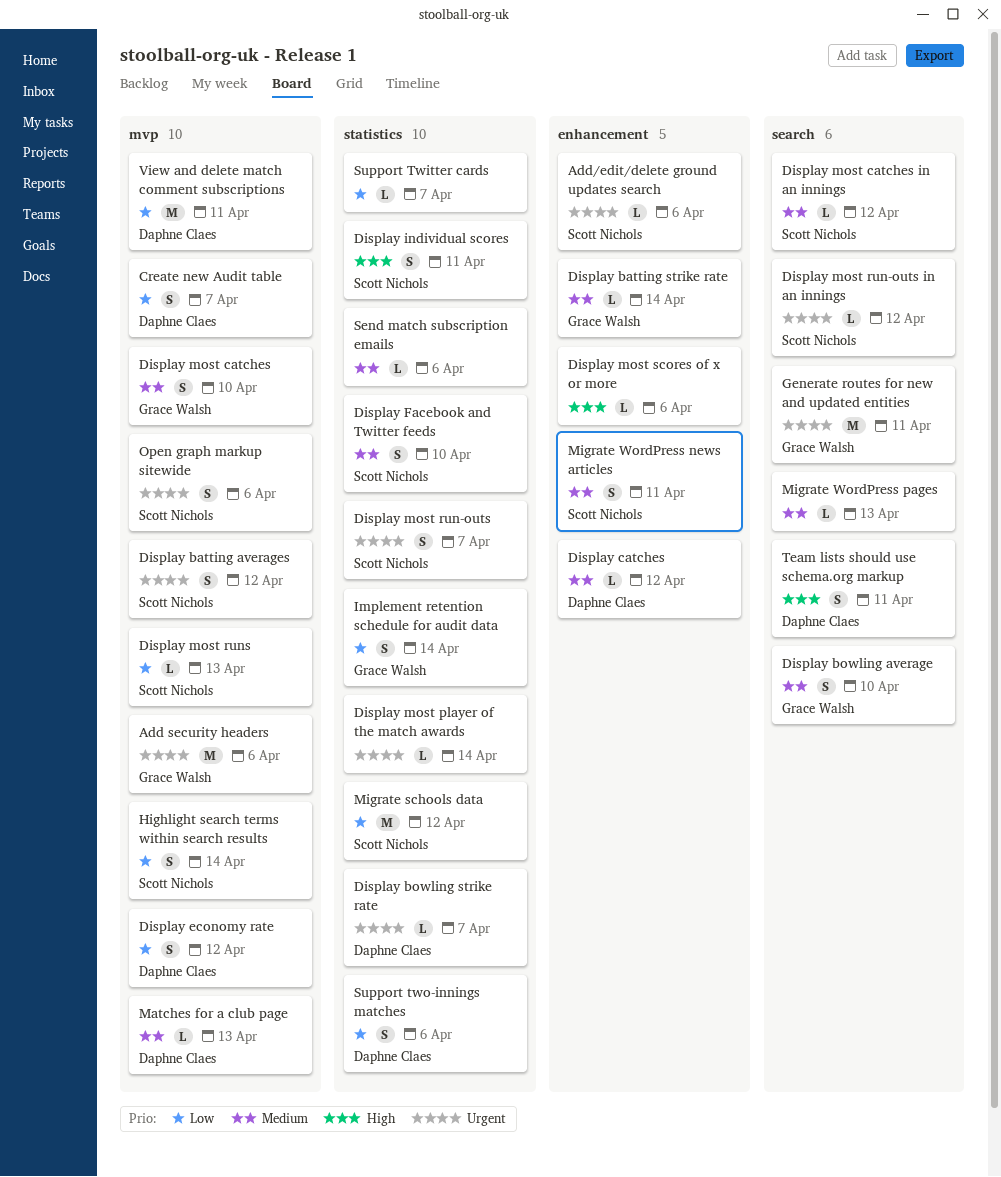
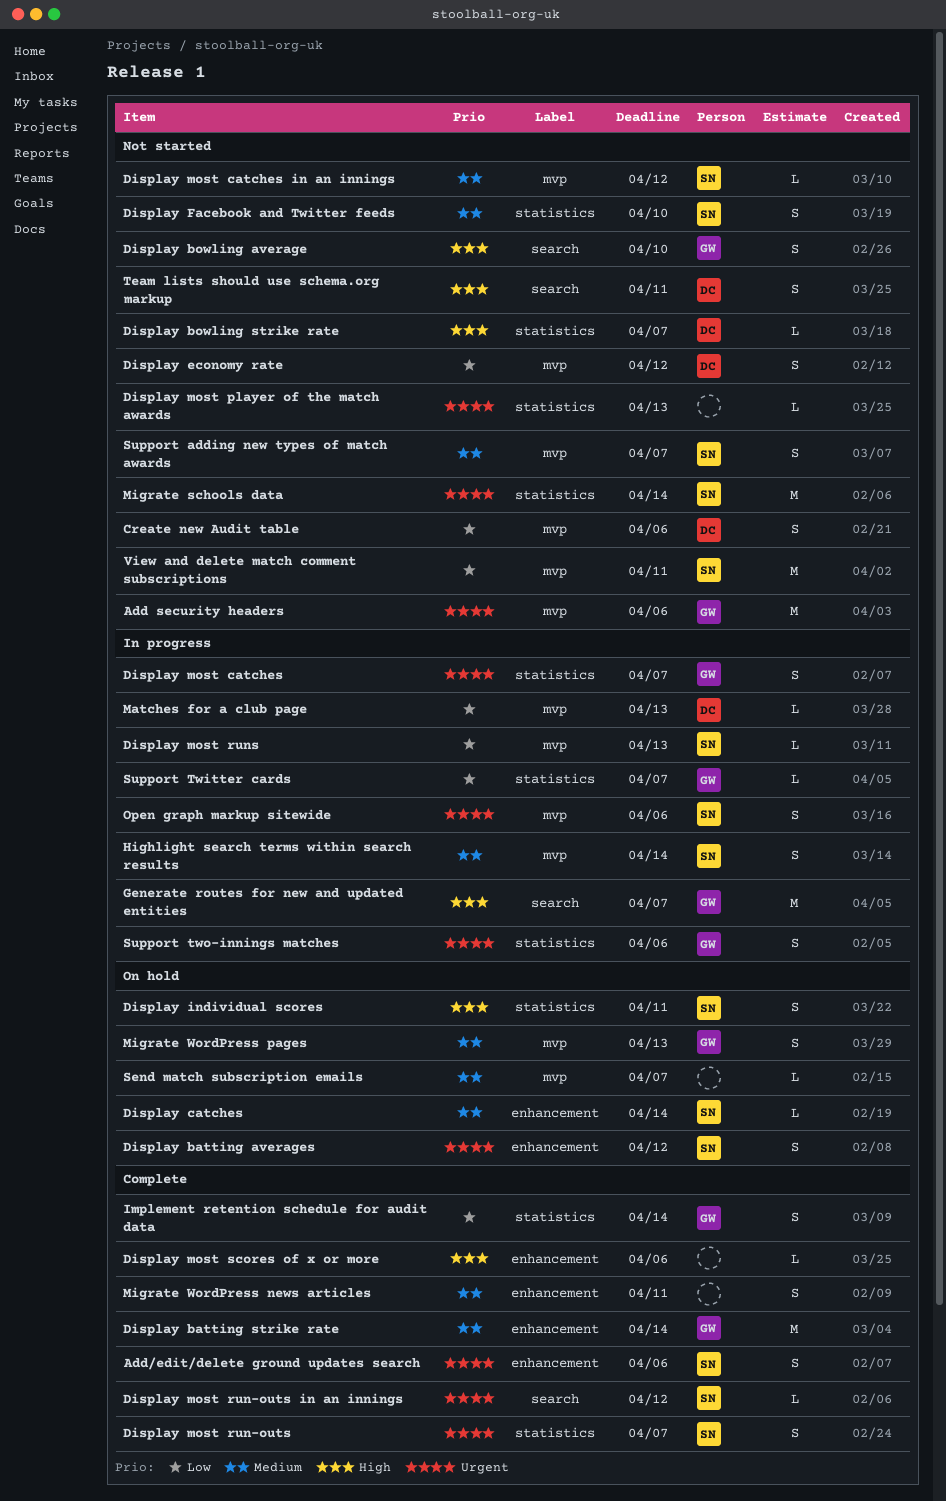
Add/edit/delete ground updates search, estimate: L -> S
Create new Audit table, due: Apr 7 -> Apr 6
Display batting averages, label: mvp -> enhancement
Display batting strike rate, estimate: L -> M
Display bowling average, priority: Medium -> High
Display bowling strike rate, priority: Urgent -> High
Display catches, owner: Daphne Claes -> Scott Nichols
Display catches, due: Apr 12 -> Apr 14
Display most catches, priority: Medium -> Urgent
Display most catches, label: mvp -> statistics
Display most catches, due: Apr 10 -> Apr 7
Display most catches in an innings, label: search -> mvp
Display most player of the match awards, due: Apr 14 -> Apr 13
Generate routes for new and updated entities, priority: Urgent -> High
Generate routes for new and updated entities, due: Apr 11 -> Apr 7
Highlight search terms within search results, priority: Low -> Medium
Matches for a club page, priority: Medium -> Low
Migrate schools data, priority: Low -> Urgent
Migrate schools data, due: Apr 12 -> Apr 14
Migrate WordPress news articles, owner: Scott Nichols -> none
Migrate WordPress pages, owner: none -> Grace Walsh
Migrate WordPress pages, label: search -> mvp
Migrate WordPress pages, estimate: L -> S
Send match subscription emails, label: statistics -> mvp
Send match subscription emails, due: Apr 6 -> Apr 7
Support adding new types of match awards: none -> present
Support Twitter cards, owner: none -> Grace Walsh
Support two-innings matches, owner: Daphne Claes -> Grace Walsh
Support two-innings matches, priority: Low -> Urgent
View and delete match comment subscriptions, owner: Daphne Claes -> Scott Nichols

